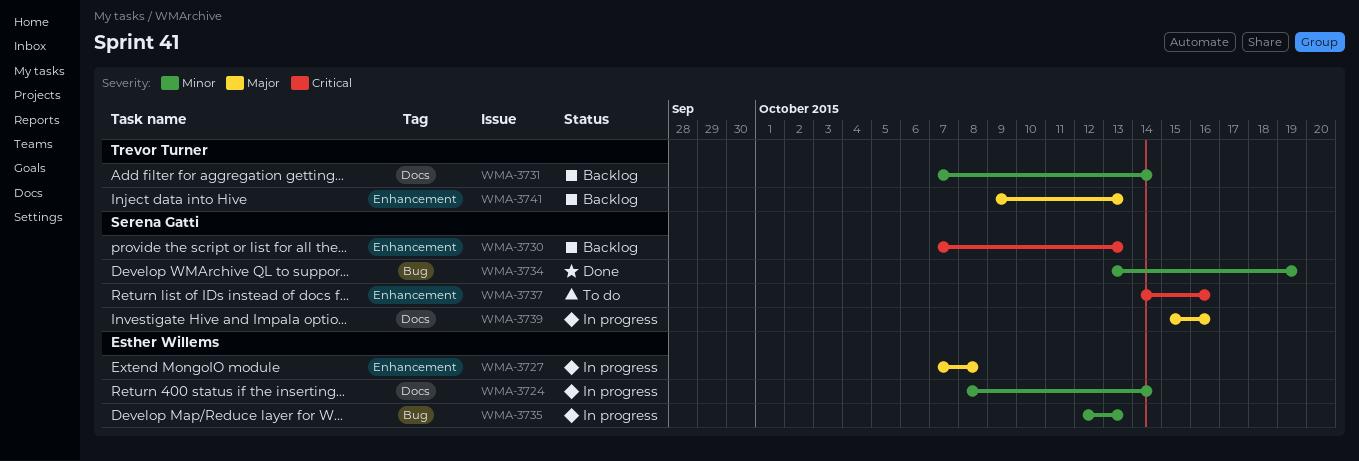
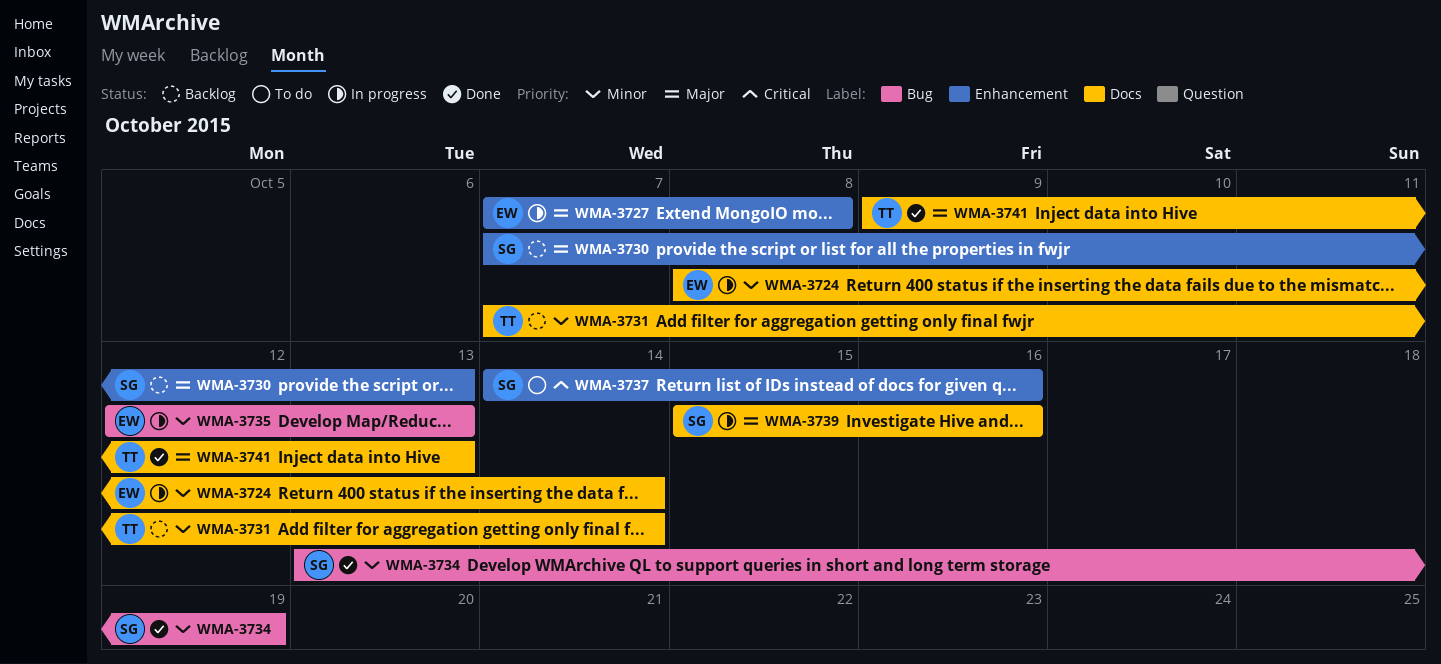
WMA-3730, priority: Critical -> Major
WMA-3741, status: Backlog -> Done
WMA-3741, label: Enhancement -> Docs

